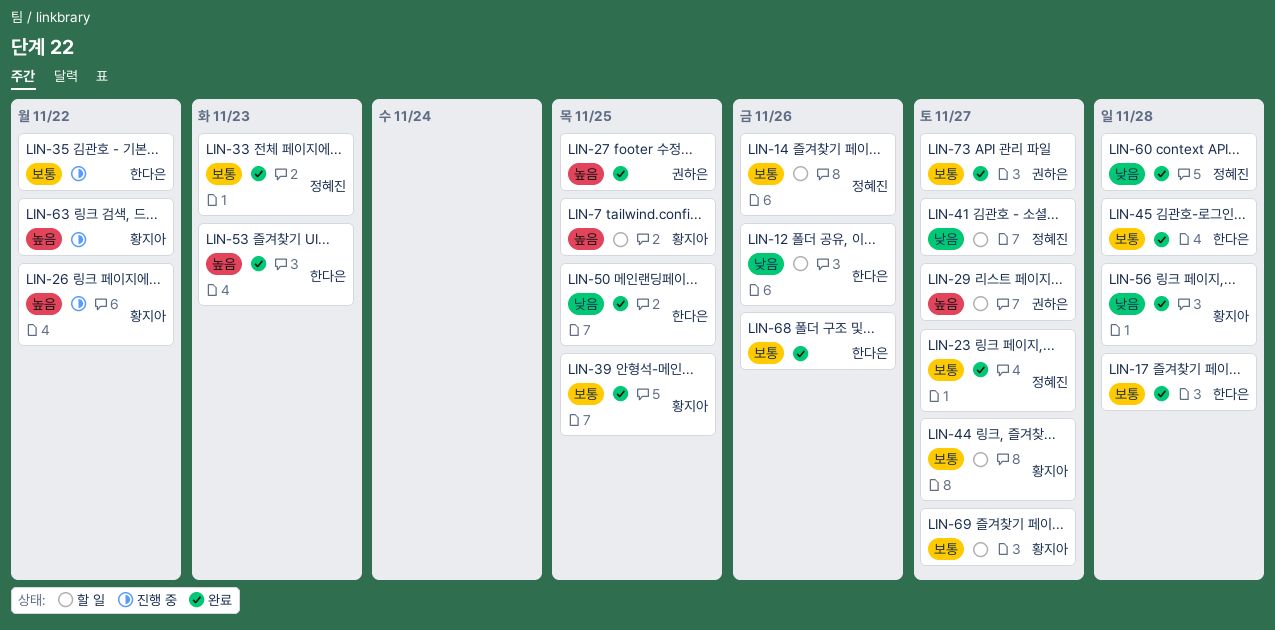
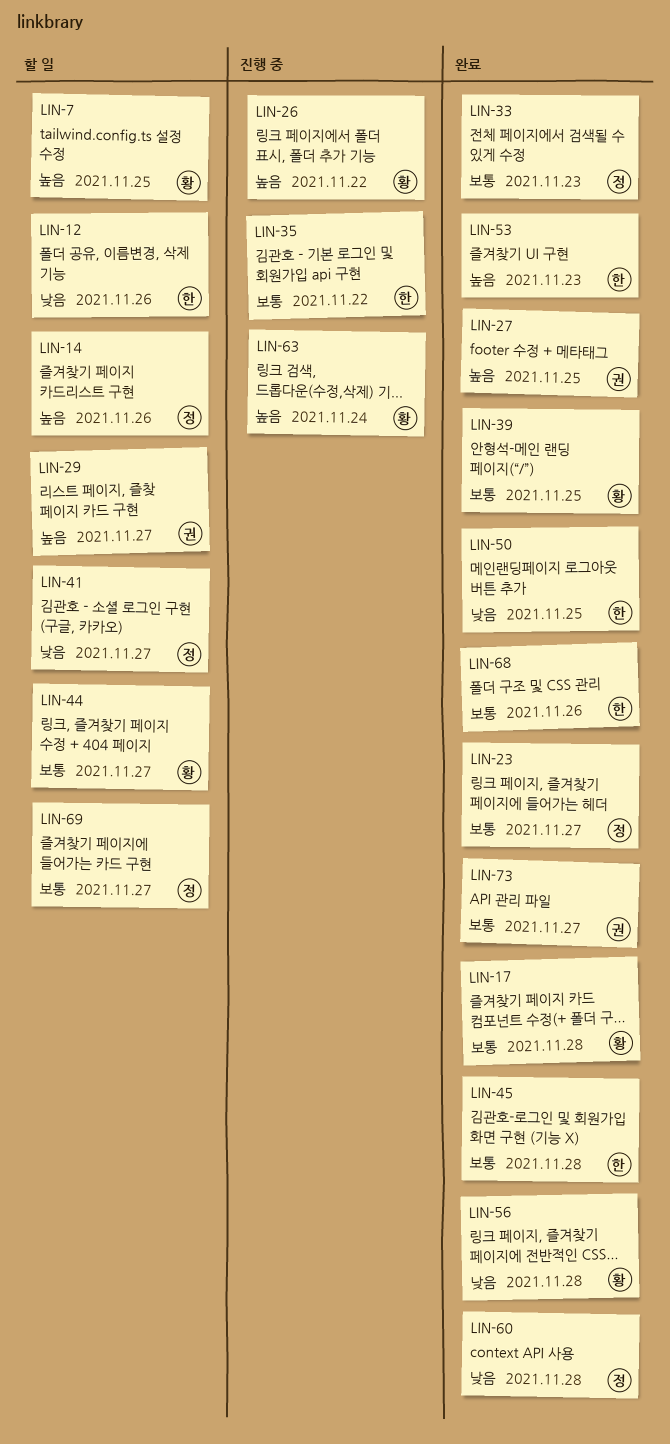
LIN-14, priority: 보통 -> 높음
LIN-17, owner: 한다은 -> 황지아
LIN-63, due: Nov 22 -> Nov 24
LIN-69, owner: 황지아 -> 정혜진

